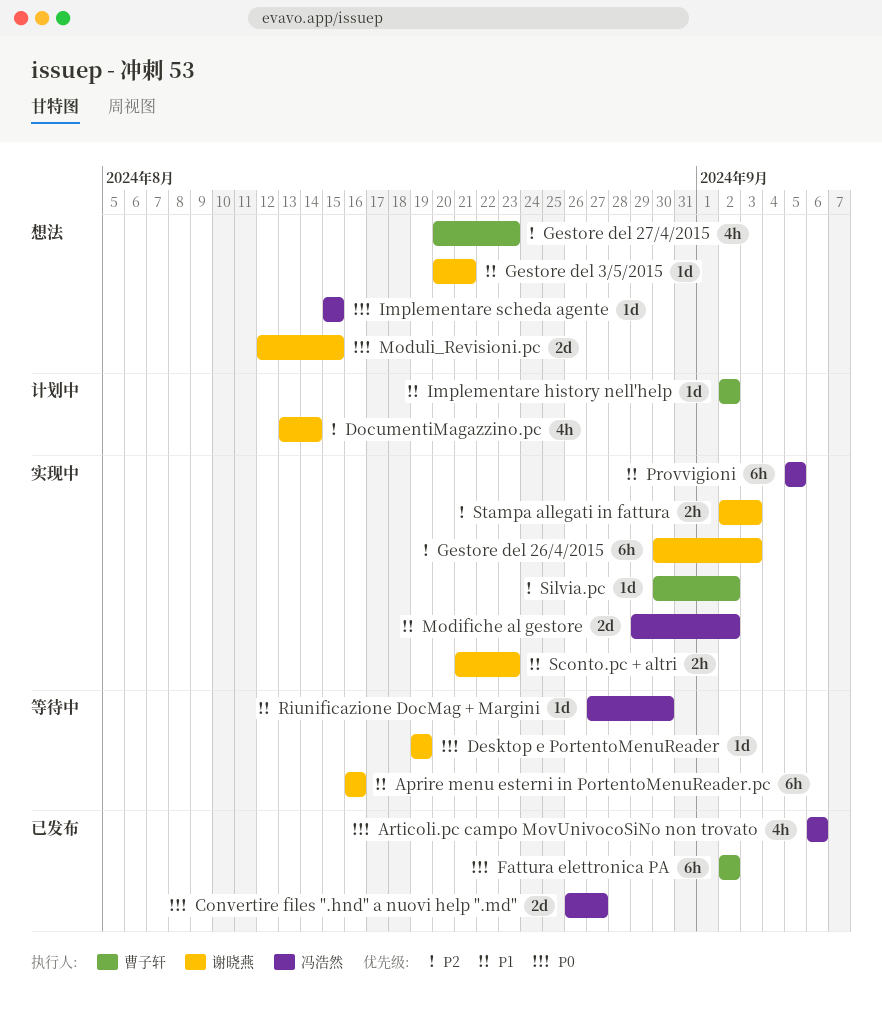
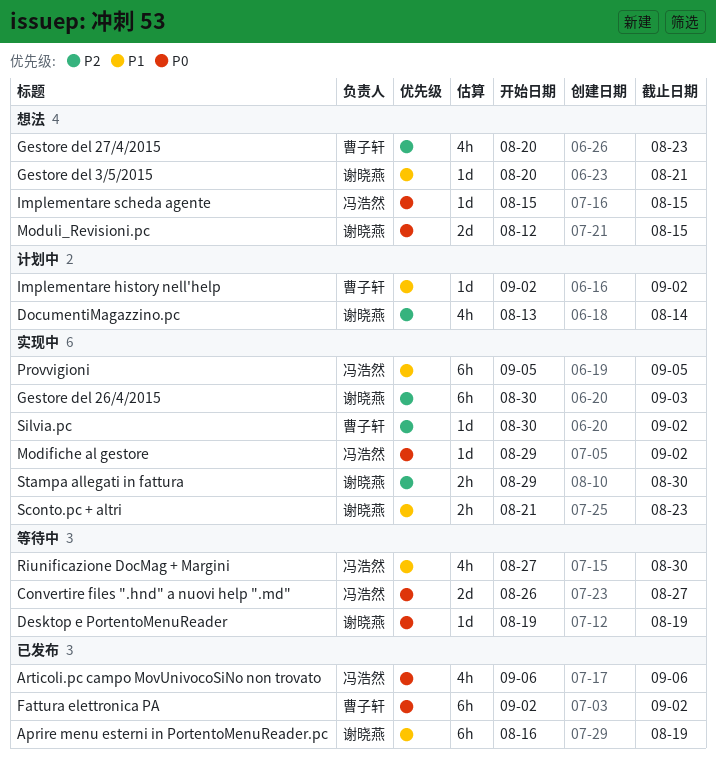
Aprire menu esterni in PortentoMenuReader.pc, status: 等待中 -> 已发布
Aprire menu esterni in PortentoMenuReader.pc, due: Aug 16 -> Aug 19
Convertire files ".hnd" a nuovi help ".md", status: 已发布 -> 等待中
Modifiche al gestore, priority: P1 -> P0
Modifiche al gestore, estimate: 2d -> 1d
Riunificazione DocMag + Margini, estimate: 1d -> 4h
Stampa allegati in fattura, start: Sep 2 -> Aug 29
Stampa allegati in fattura, due: Sep 3 -> Aug 30

